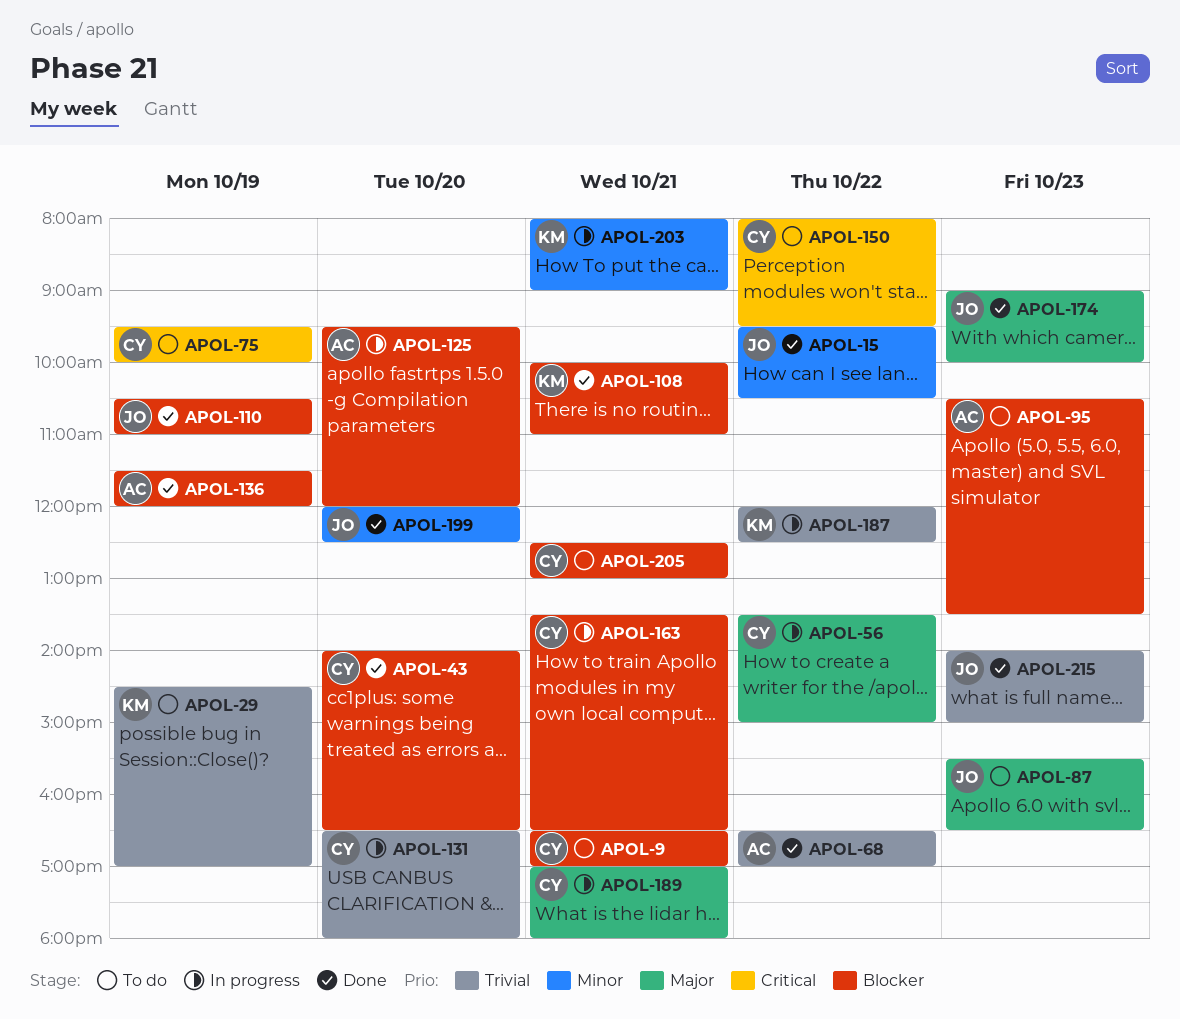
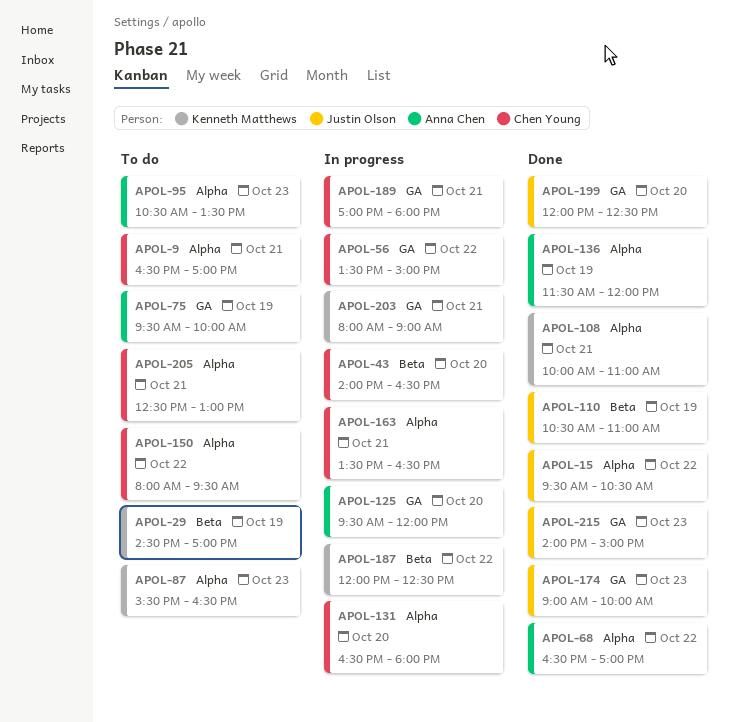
APOL-43, status: Done -> In progress
APOL-75, owner: Chen Young -> Anna Chen
APOL-87, owner: Justin Olson -> Kenneth Matthews

